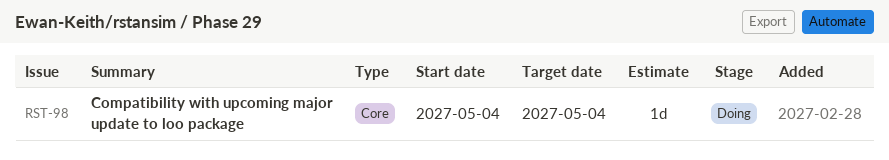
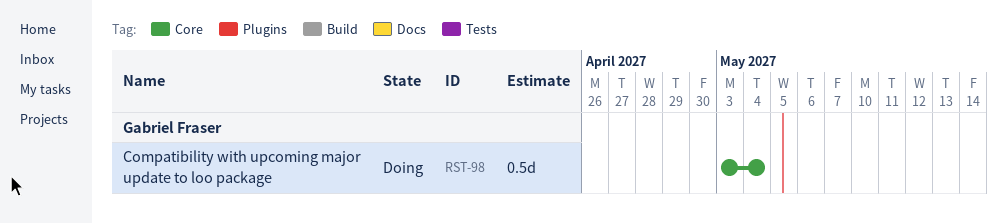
RST-98, estimate: 1d -> 0.5d
RST-98, start: May 4 -> May 3

